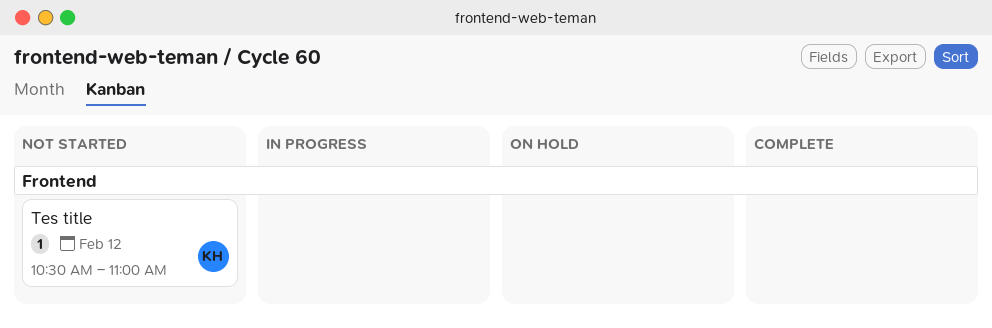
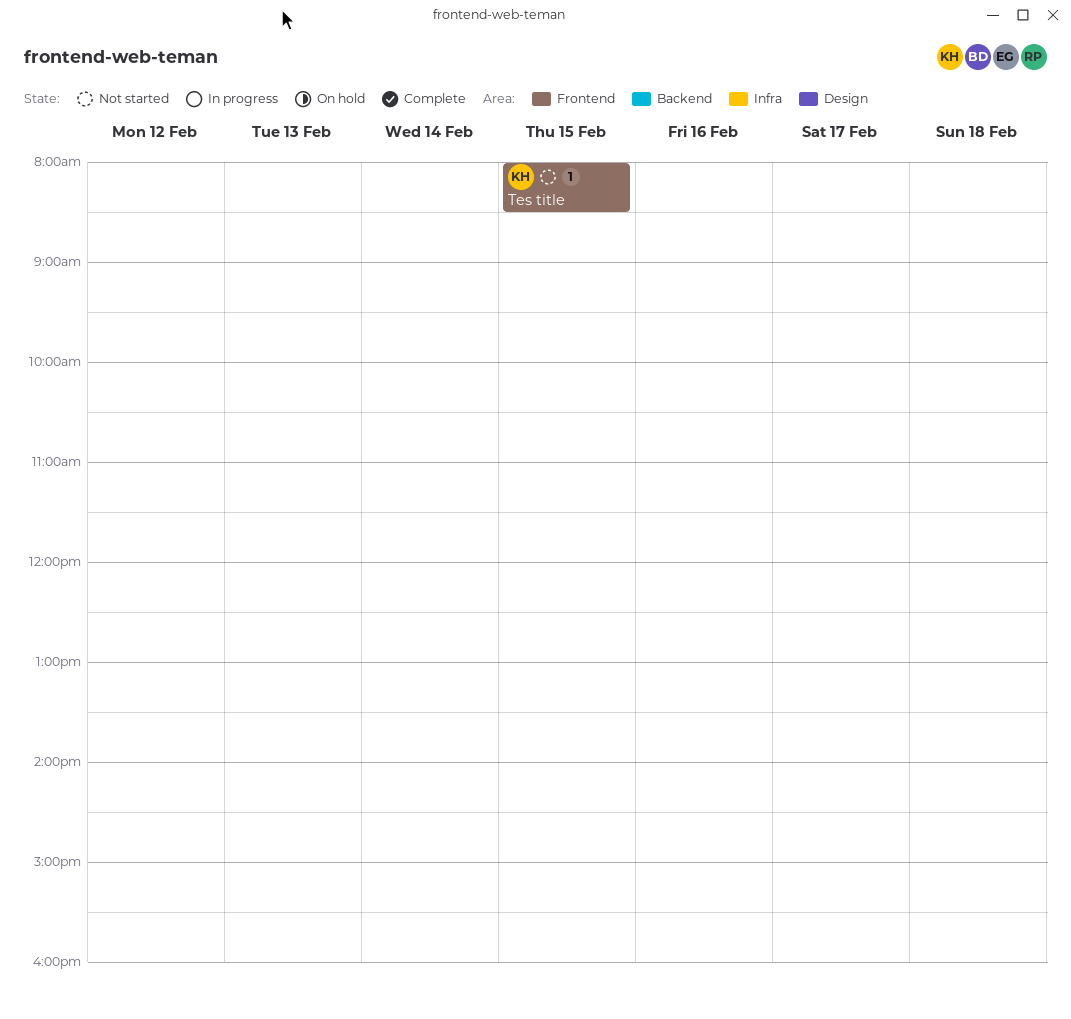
Tes title, day: Feb 12 -> Feb 15
Tes title, begins: 10:30 -> 08:00
Tes title, ends: 11:00 -> 08:30

